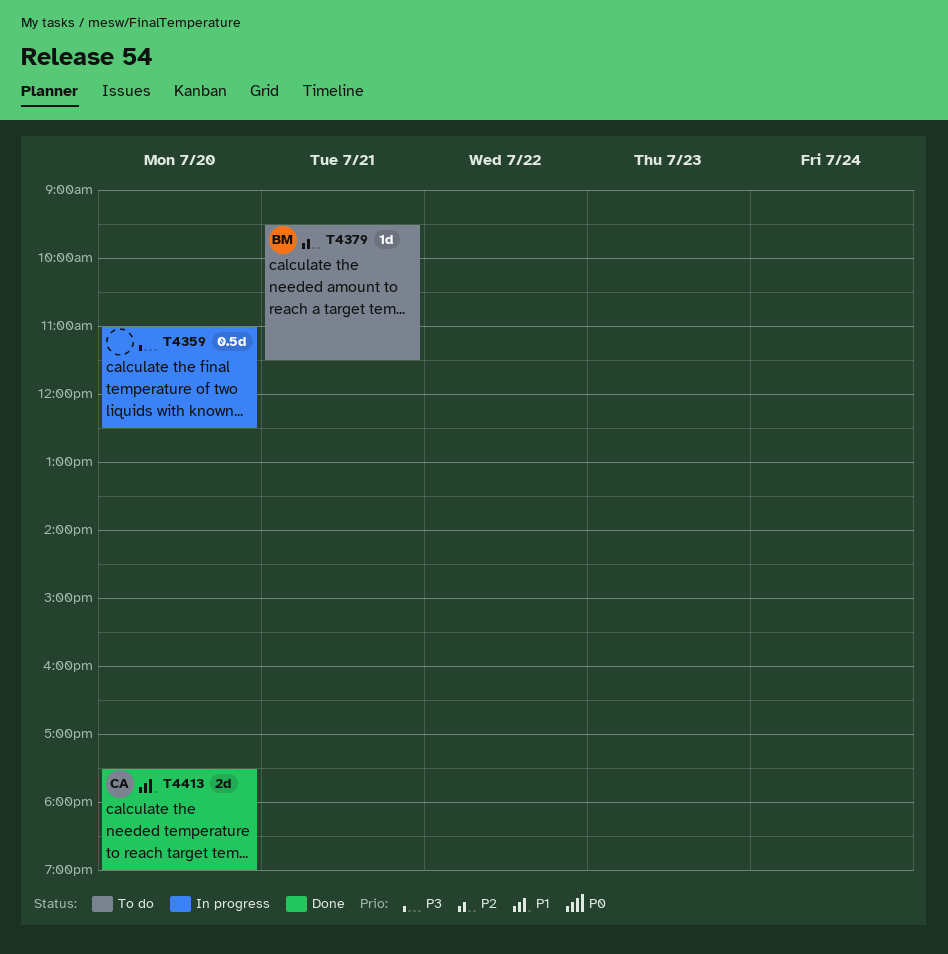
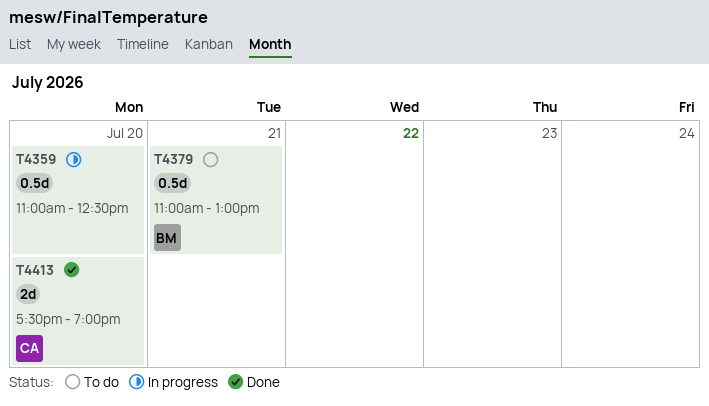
T4379, estimate: 1d -> 0.5d
T4379, begins: 09:30 -> 11:00
T4379, ends: 11:30 -> 13:00

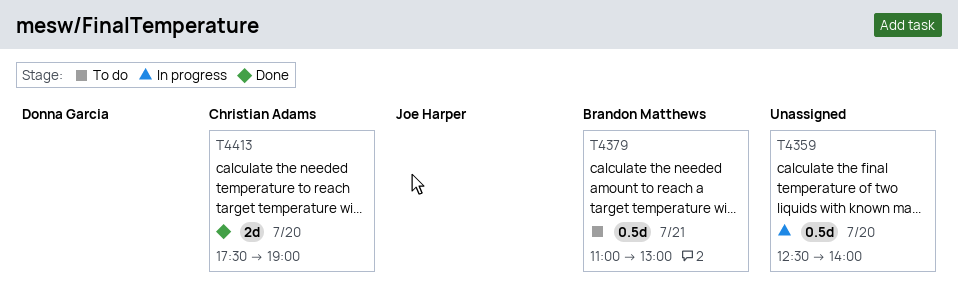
T4359, begins: 11:00 -> 12:30
T4359, ends: 12:30 -> 14:00

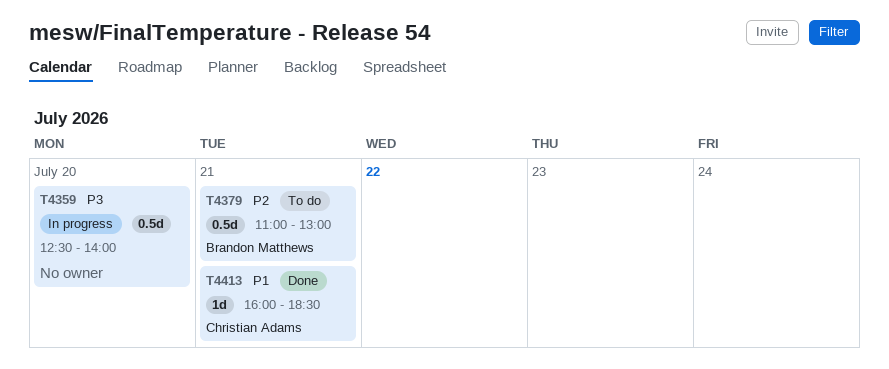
T4413, estimate: 2d -> 1d
T4413, day: Jul 20 -> Jul 21
T4413, begins: 17:30 -> 16:00
T4413, ends: 19:00 -> 18:30

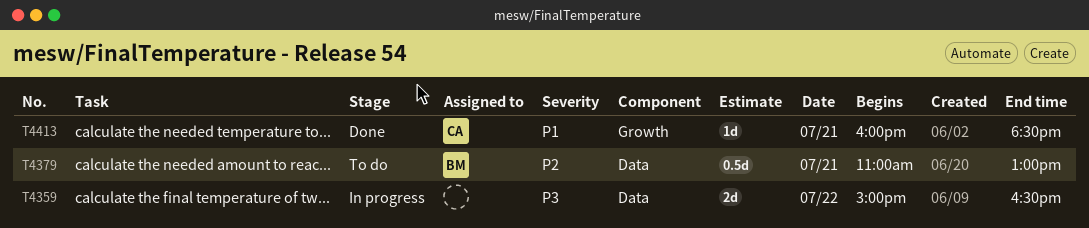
T4359, estimate: 0.5d -> 2d
T4359, day: Jul 20 -> Jul 22
T4359, begins: 12:30 -> 15:00
T4359, ends: 14:00 -> 16:30

